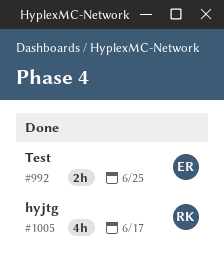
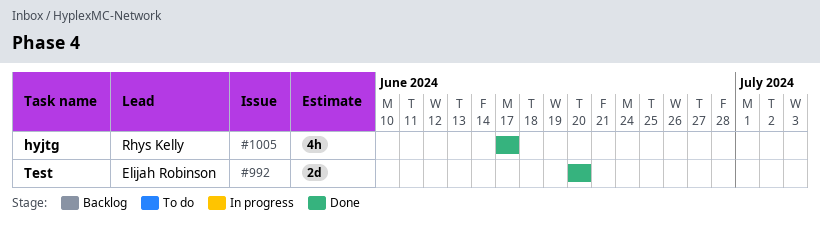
#992, estimate: 2h -> 2d
#992, due: Jun 25 -> Jun 20

